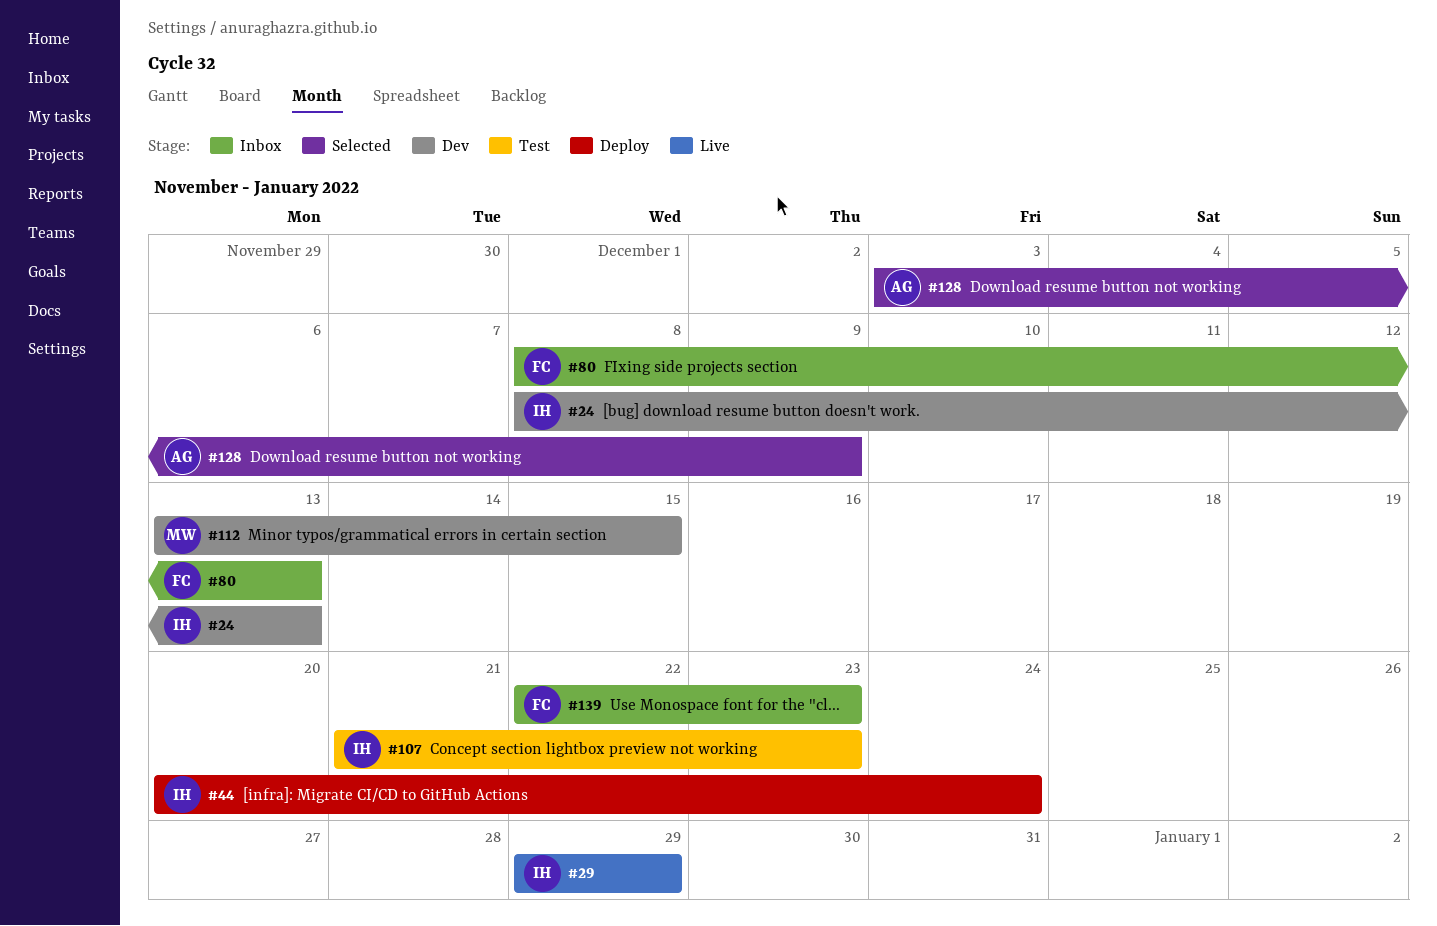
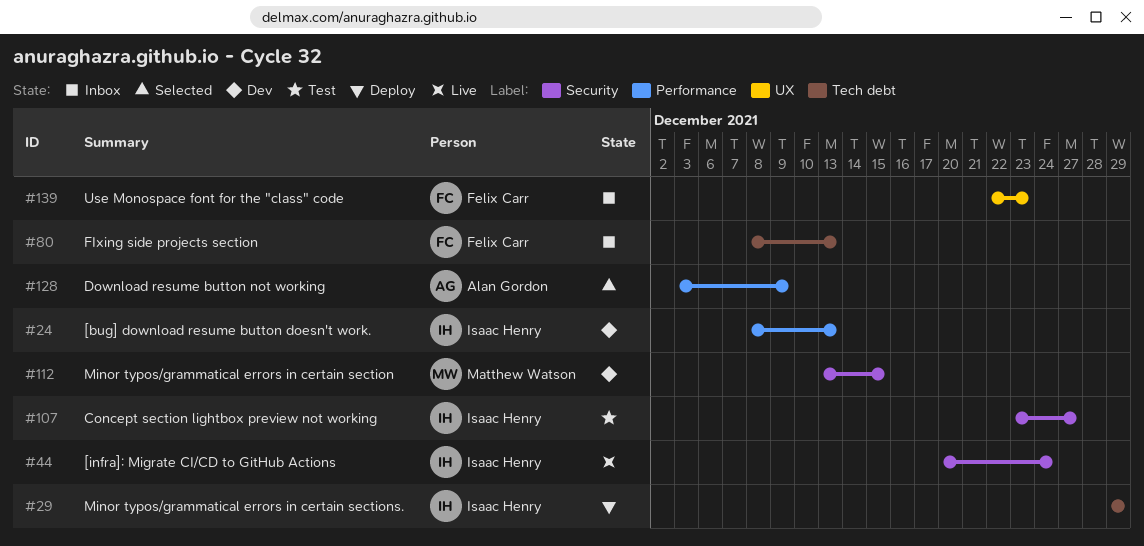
#29, status: Live -> Deploy
#44, status: Deploy -> Live
#107, start: Dec 21 -> Dec 23
#107, due: Dec 23 -> Dec 27

